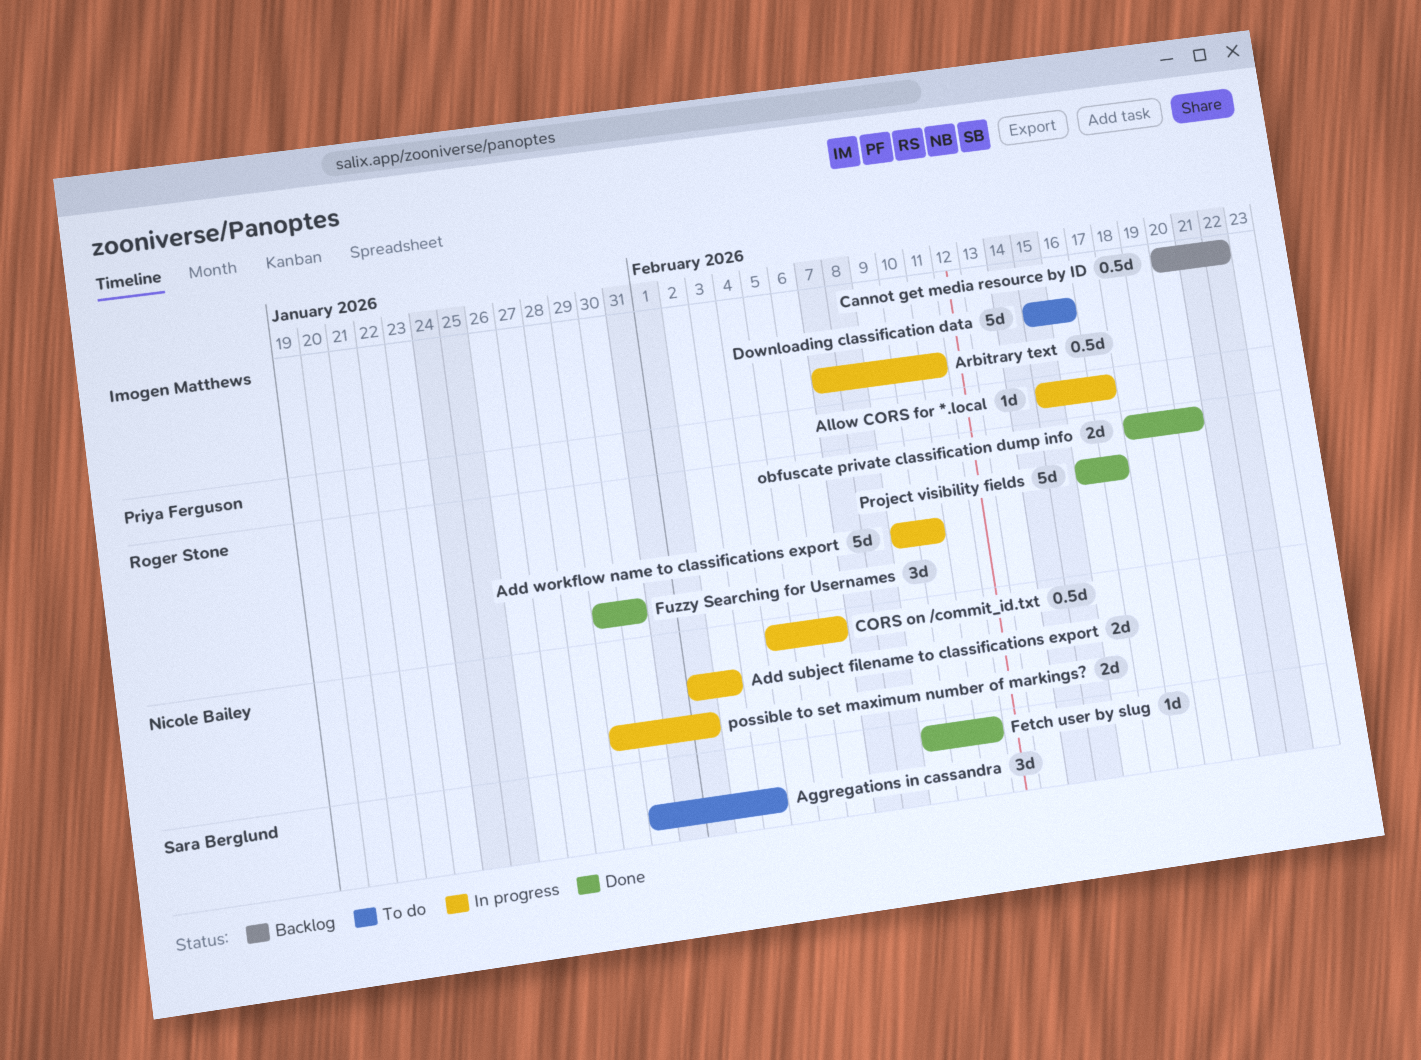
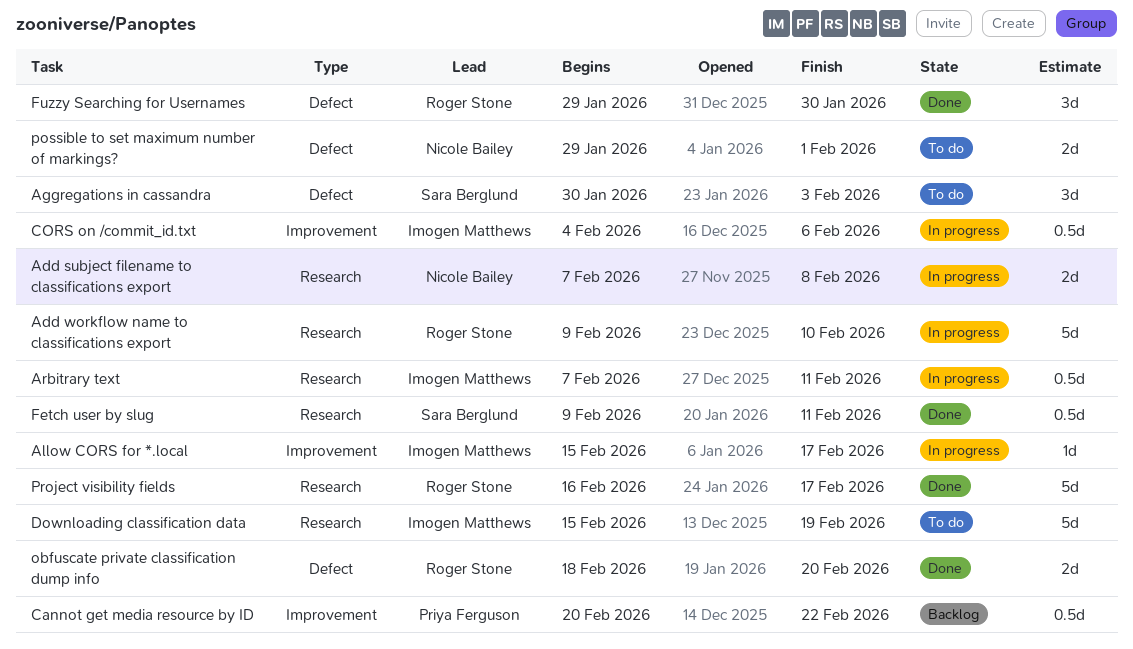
Add subject filename to classifications export, start: Feb 1 -> Feb 7
Add subject filename to classifications export, due: Feb 2 -> Feb 8
Allow CORS for *.local, owner: Priya Ferguson -> Imogen Matthews
Cannot get media resource by ID, owner: Imogen Matthews -> Priya Ferguson
CORS on /commit_id.txt, owner: Nicole Bailey -> Imogen Matthews
Downloading classification data, due: Feb 16 -> Feb 19
Fetch user by slug, estimate: 1d -> 0.5d
possible to set maximum number of markings?, status: In progress -> To do

